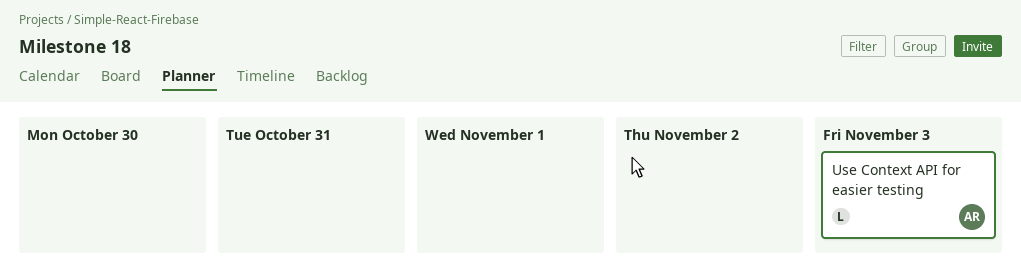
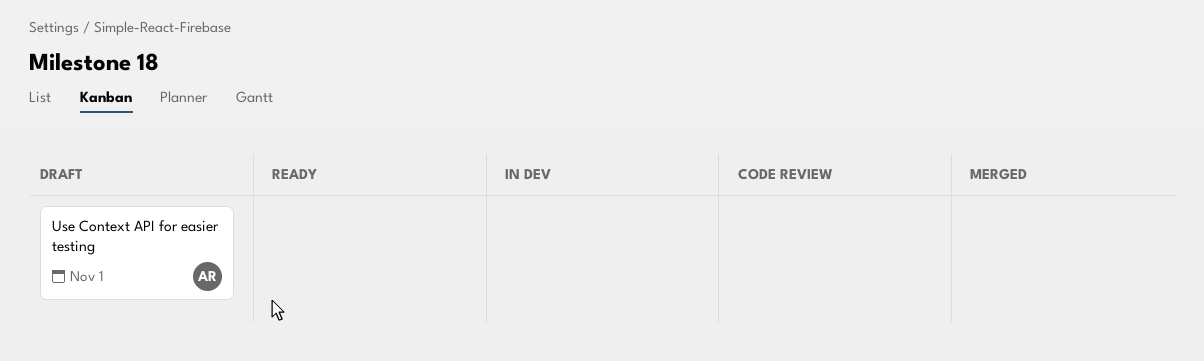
Use Context API for easier testing, due: Nov 3 -> Nov 1

